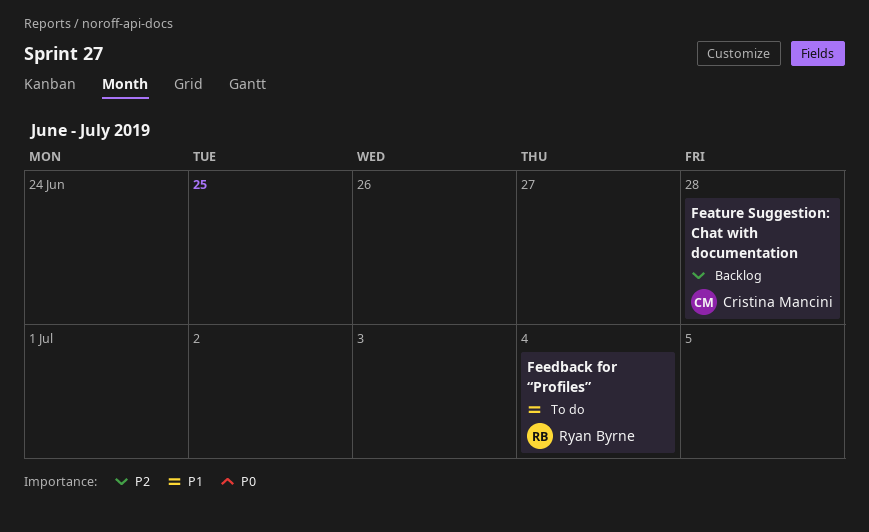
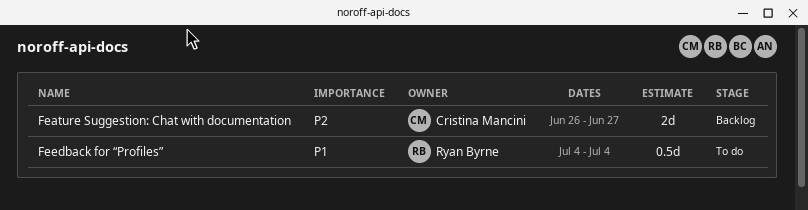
Feature Suggestion: Chat with documentation, due: Jun 28 -> Jun 27

